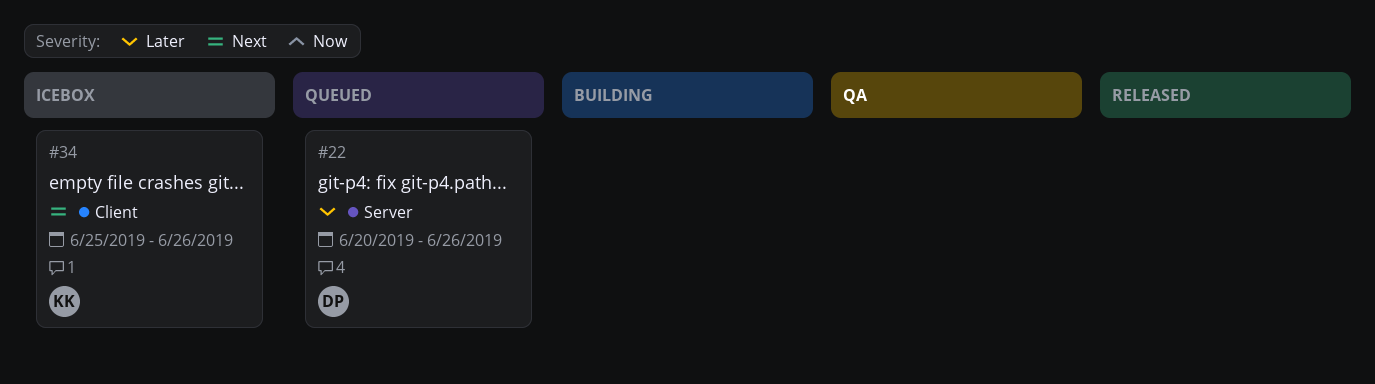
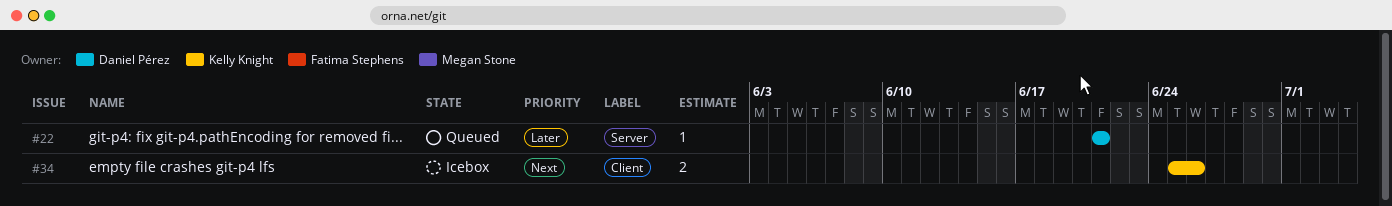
#22, start: Jun 20 -> Jun 21
#22, due: Jun 26 -> Jun 21

